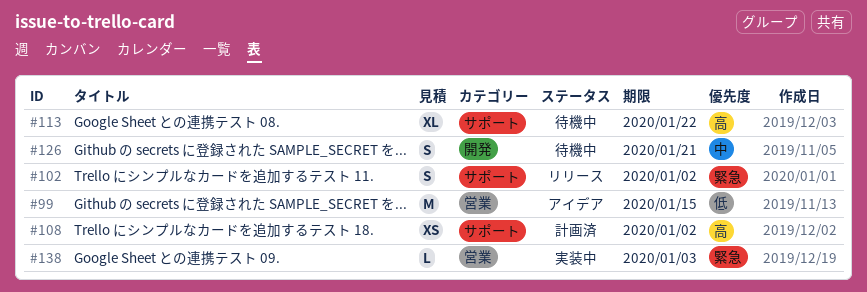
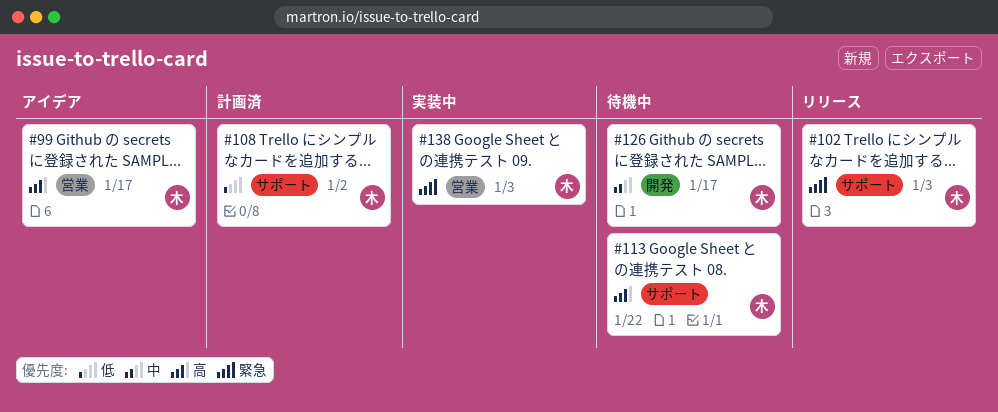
#99, priority: 低 -> 高
#99, due: Jan 15 -> Jan 17
#102, due: Jan 2 -> Jan 3
#108, priority: 高 -> 低
#126, due: Jan 21 -> Jan 17

